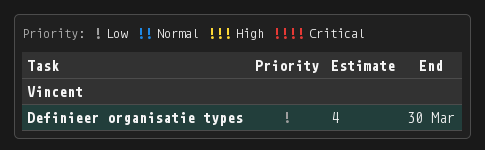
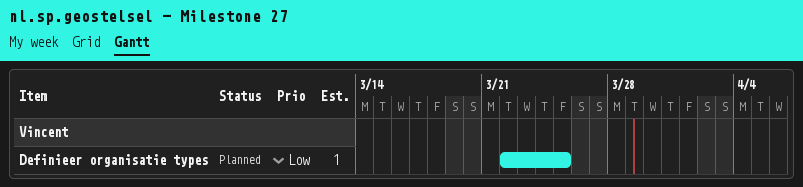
Definieer organisatie types, estimate: 4 -> 1
Definieer organisatie types, due: Mar 30 -> Mar 25

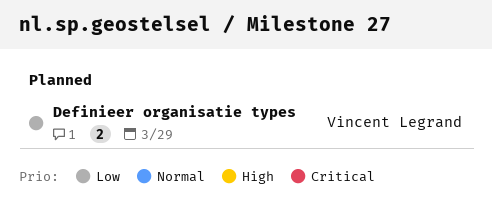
Definieer organisatie types, estimate: 1 -> 2
Definieer organisatie types, due: Mar 25 -> Mar 29

